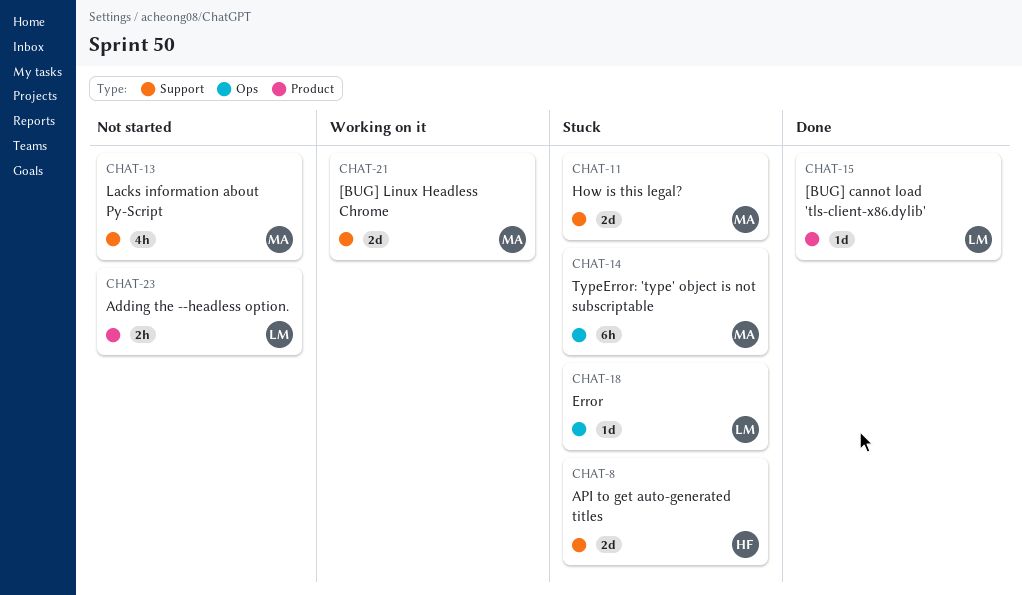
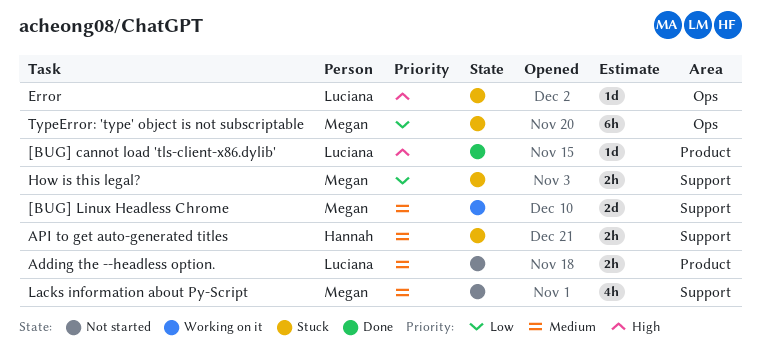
API to get auto-generated titles, estimate: 2d -> 2h
How is this legal?, estimate: 2d -> 2h

